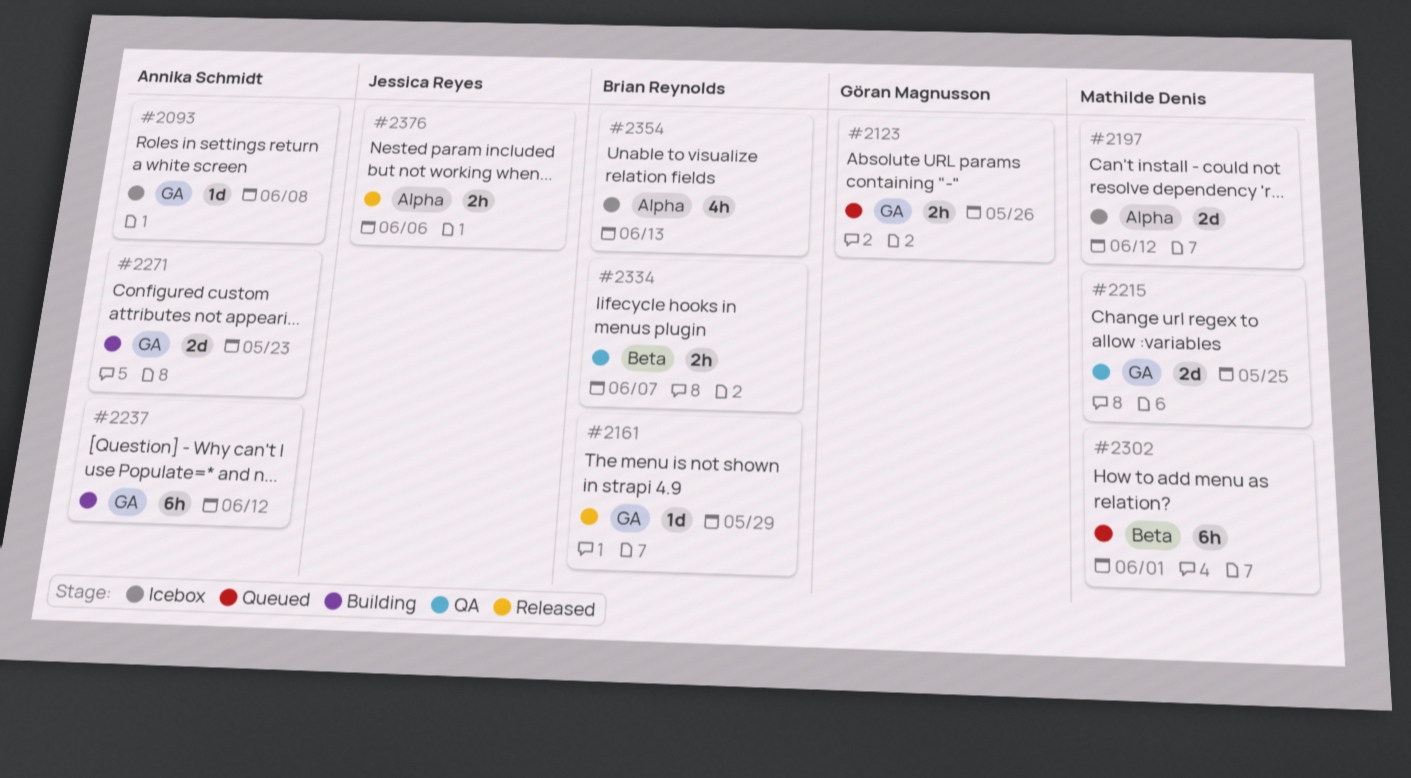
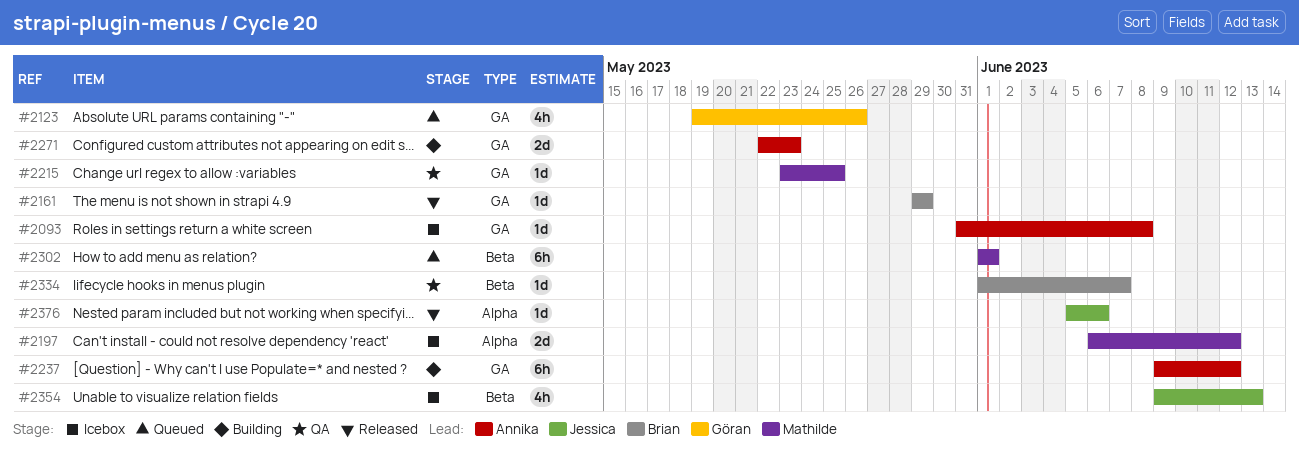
#2123, estimate: 2h -> 4h
#2215, estimate: 2d -> 1d
#2334, estimate: 2h -> 1d
#2354, owner: Brian Reynolds -> Jessica Reyes
#2354, label: Alpha -> Beta
#2376, estimate: 2h -> 1d

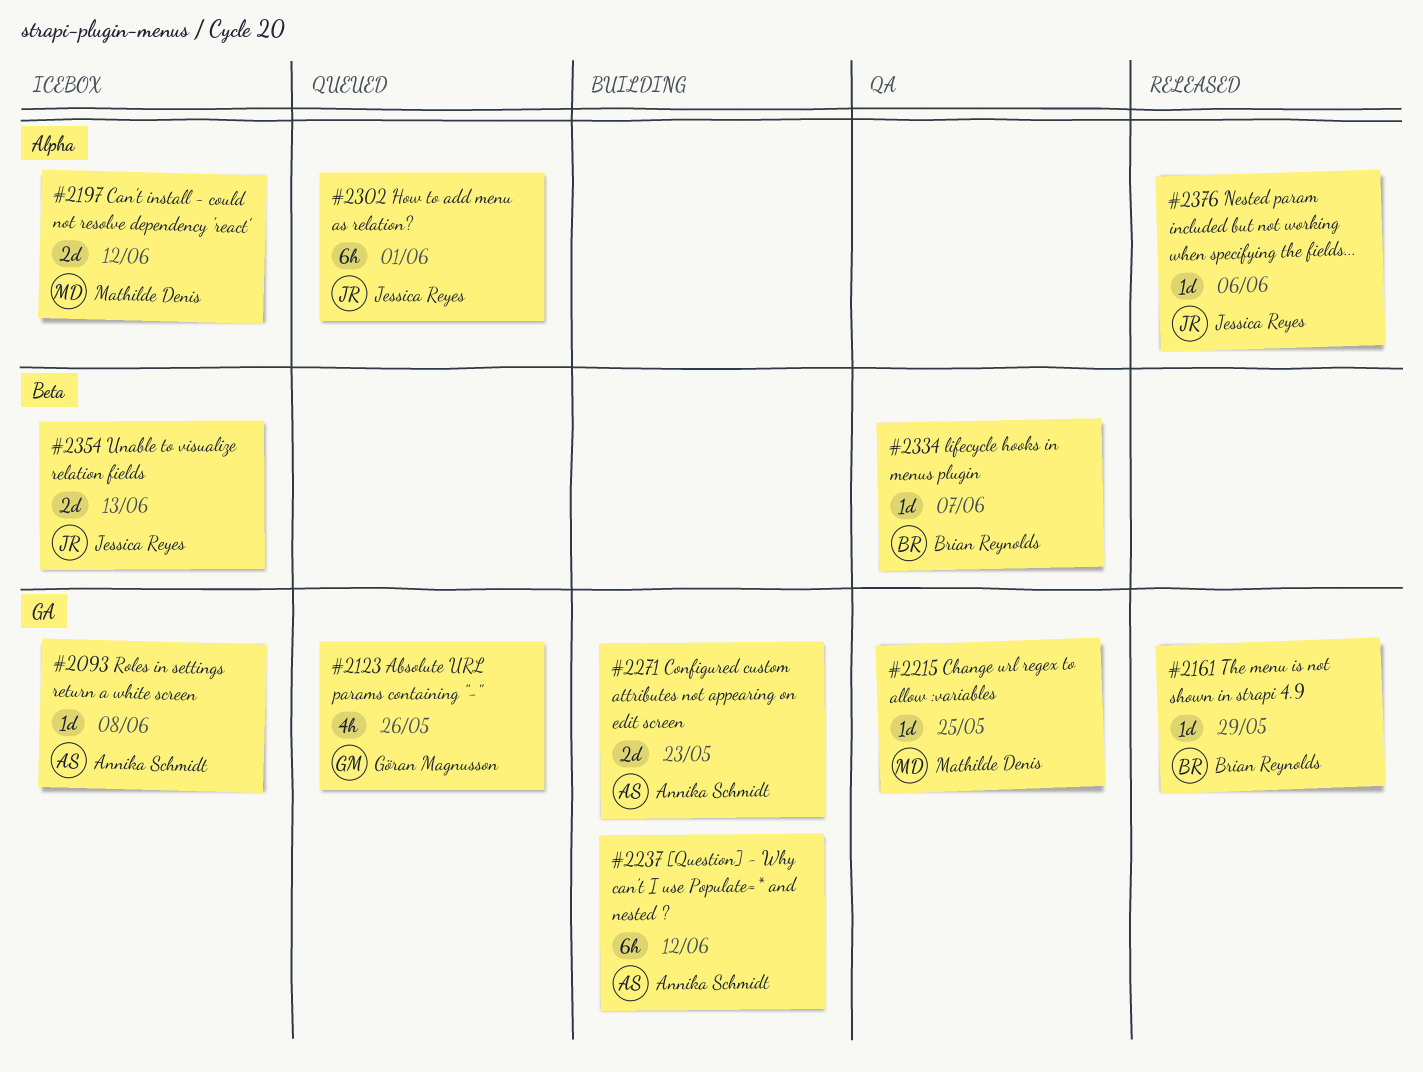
#2302, owner: Mathilde Denis -> Jessica Reyes
#2302, label: Beta -> Alpha
#2354, estimate: 4h -> 2d

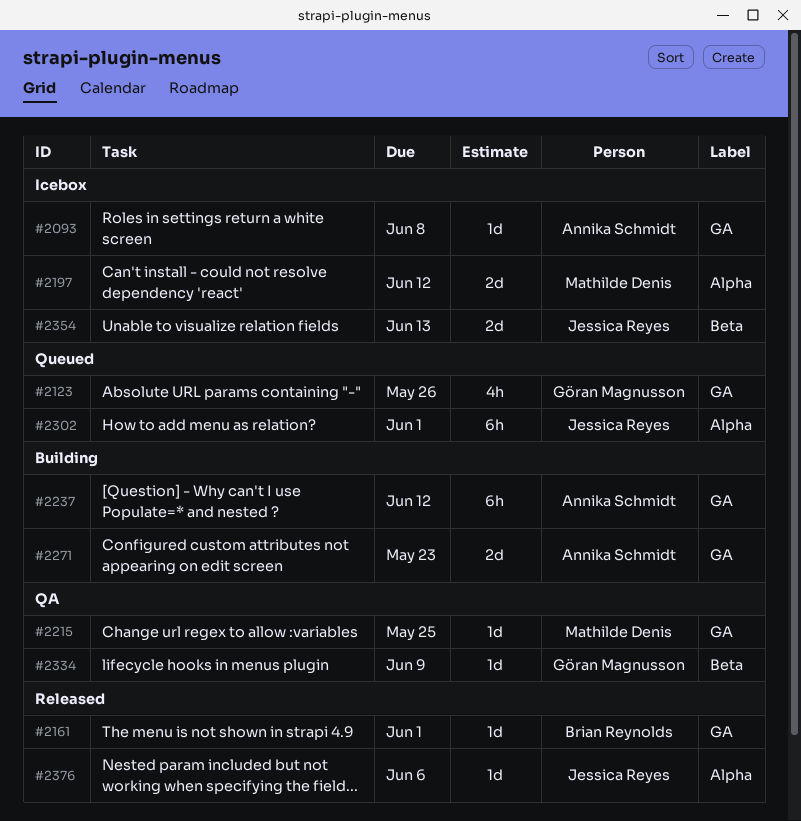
#2161, due: May 29 -> Jun 1
#2334, owner: Brian Reynolds -> Göran Magnusson
#2334, due: Jun 7 -> Jun 9

